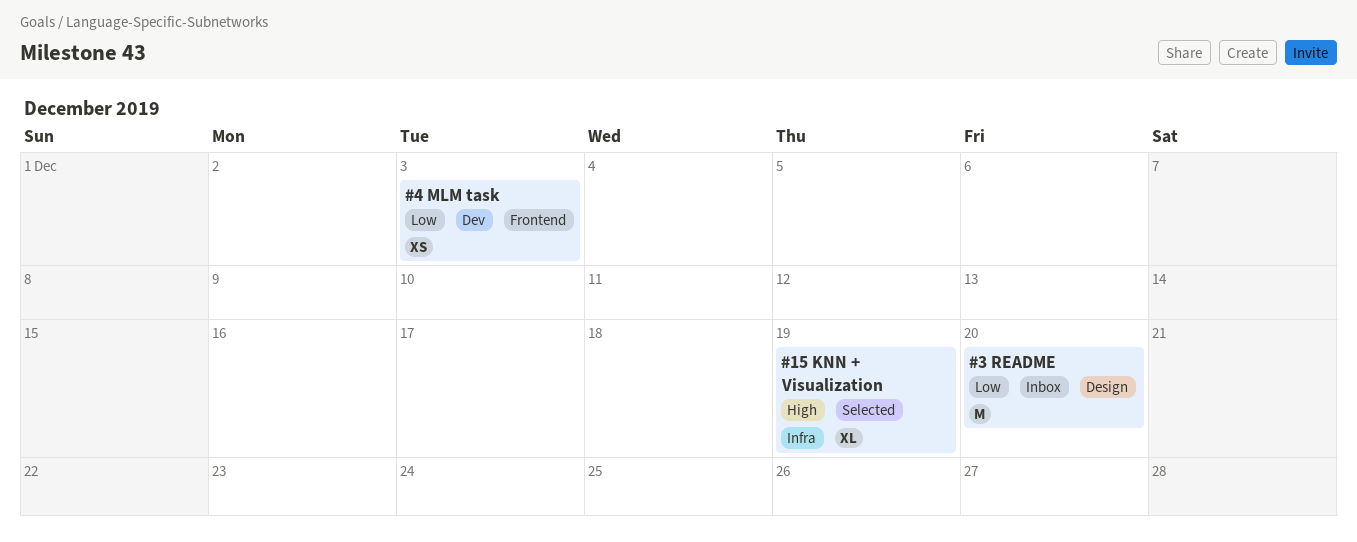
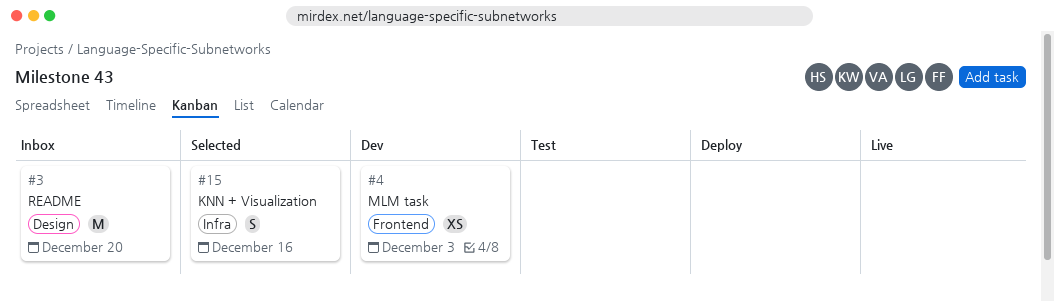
#15, estimate: XL -> S
#15, due: Dec 19 -> Dec 16

